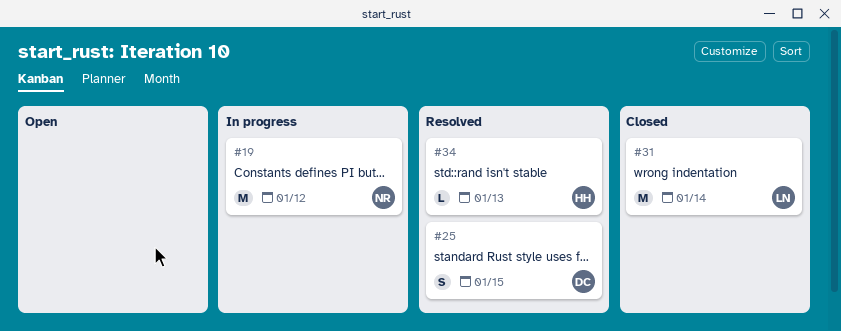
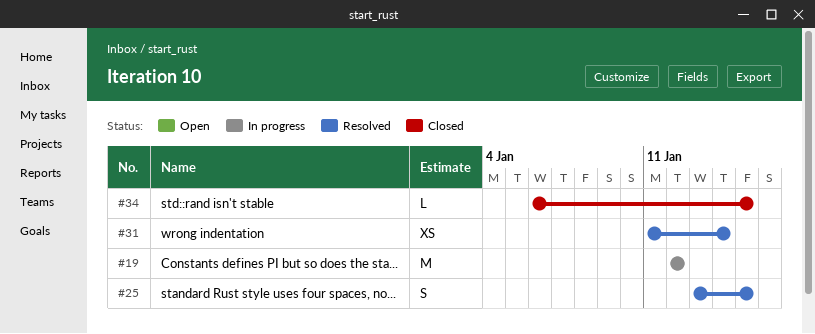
#31, status: Closed -> Resolved
#31, estimate: M -> XS
#34, status: Resolved -> Closed
#34, due: Jan 13 -> Jan 15

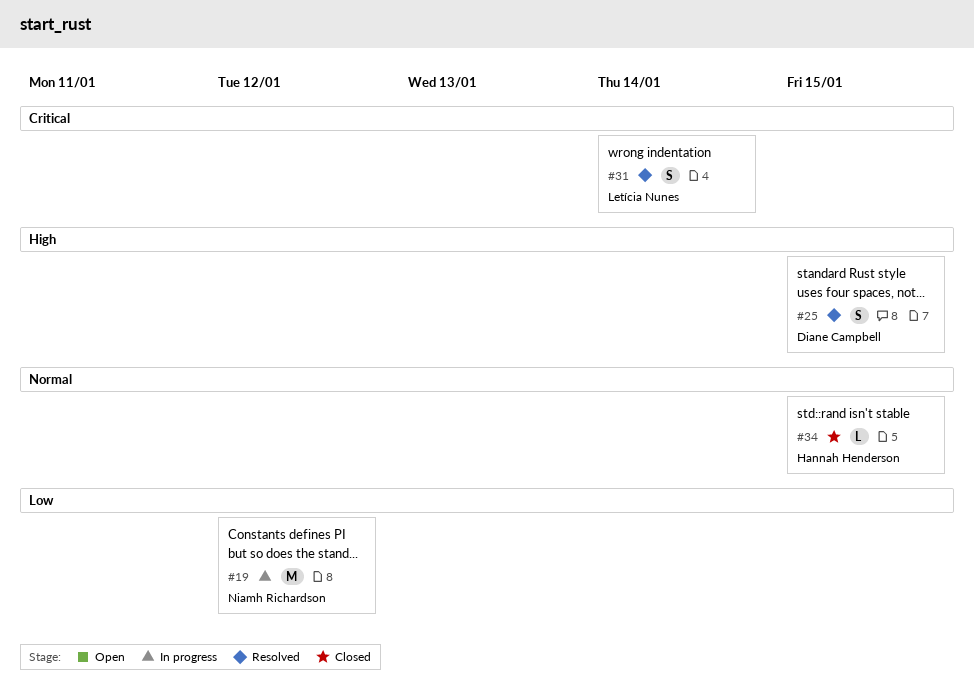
#31, estimate: XS -> S

